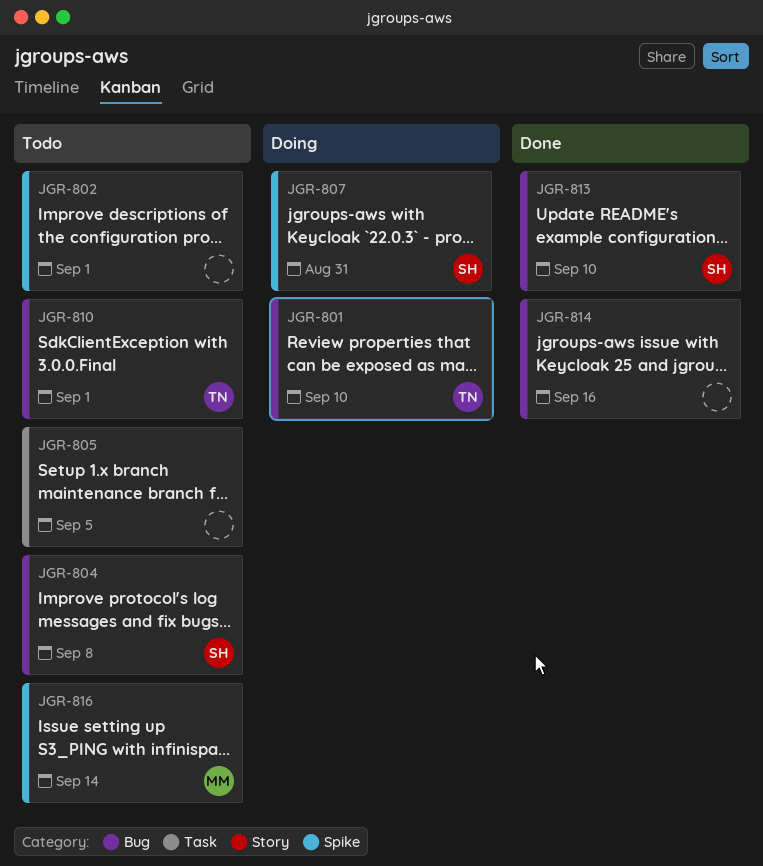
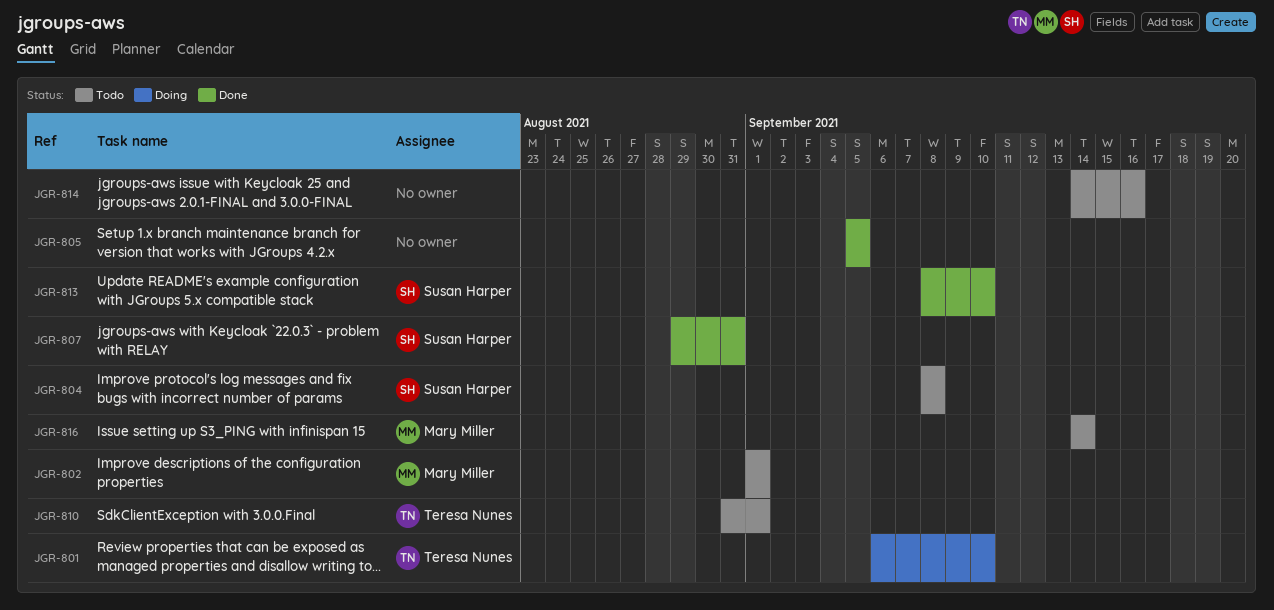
JGR-802, owner: none -> Mary Miller
JGR-805, status: Todo -> Done
JGR-807, status: Doing -> Done
JGR-814, status: Done -> Todo

